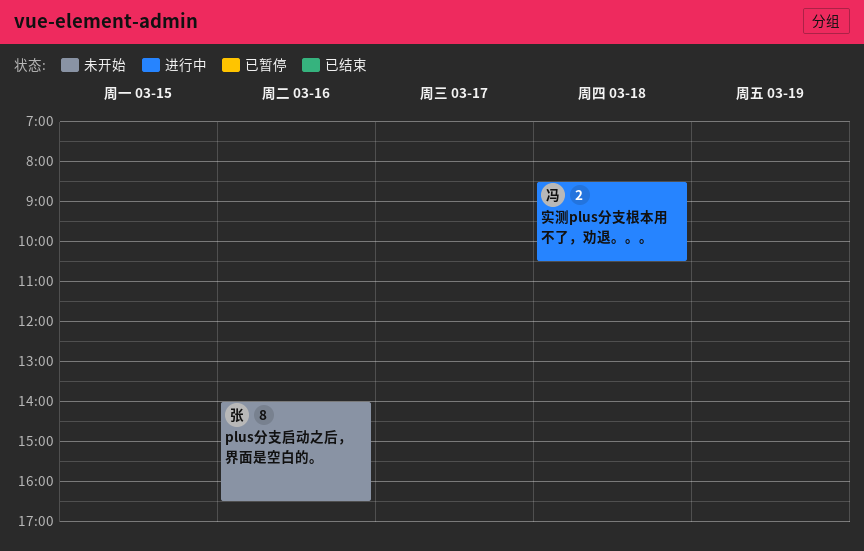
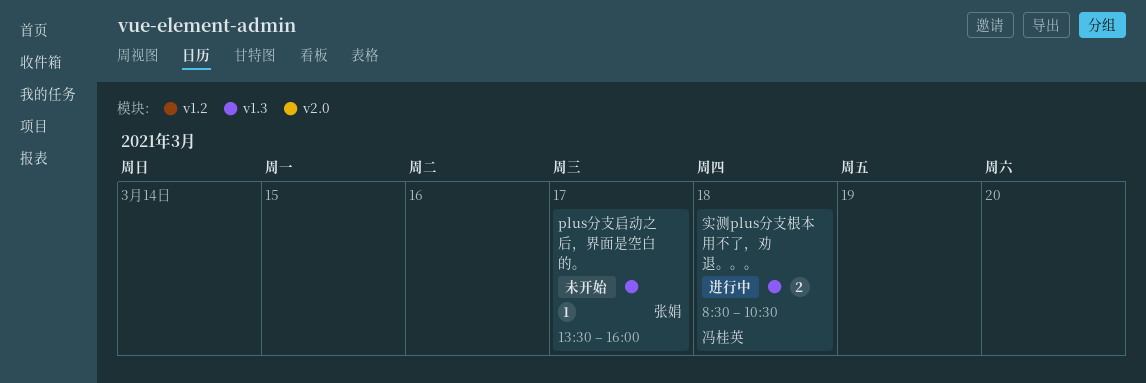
plus分支启动之后，界面是空白的。, estimate: 8 -> 1
plus分支启动之后，界面是空白的。, day: Mar 16 -> Mar 17
plus分支启动之后，界面是空白的。, begins: 14:00 -> 13:30
plus分支启动之后，界面是空白的。, ends: 16:30 -> 16:00

